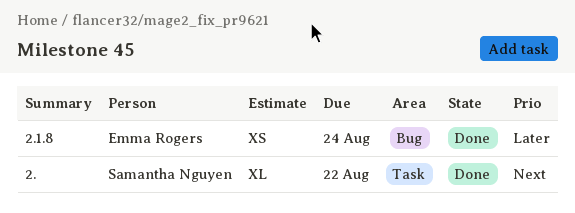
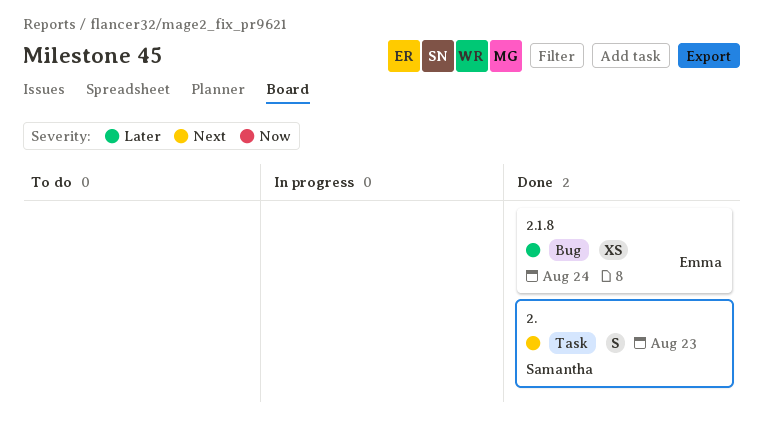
2., estimate: XL -> S
2., due: Aug 22 -> Aug 23

